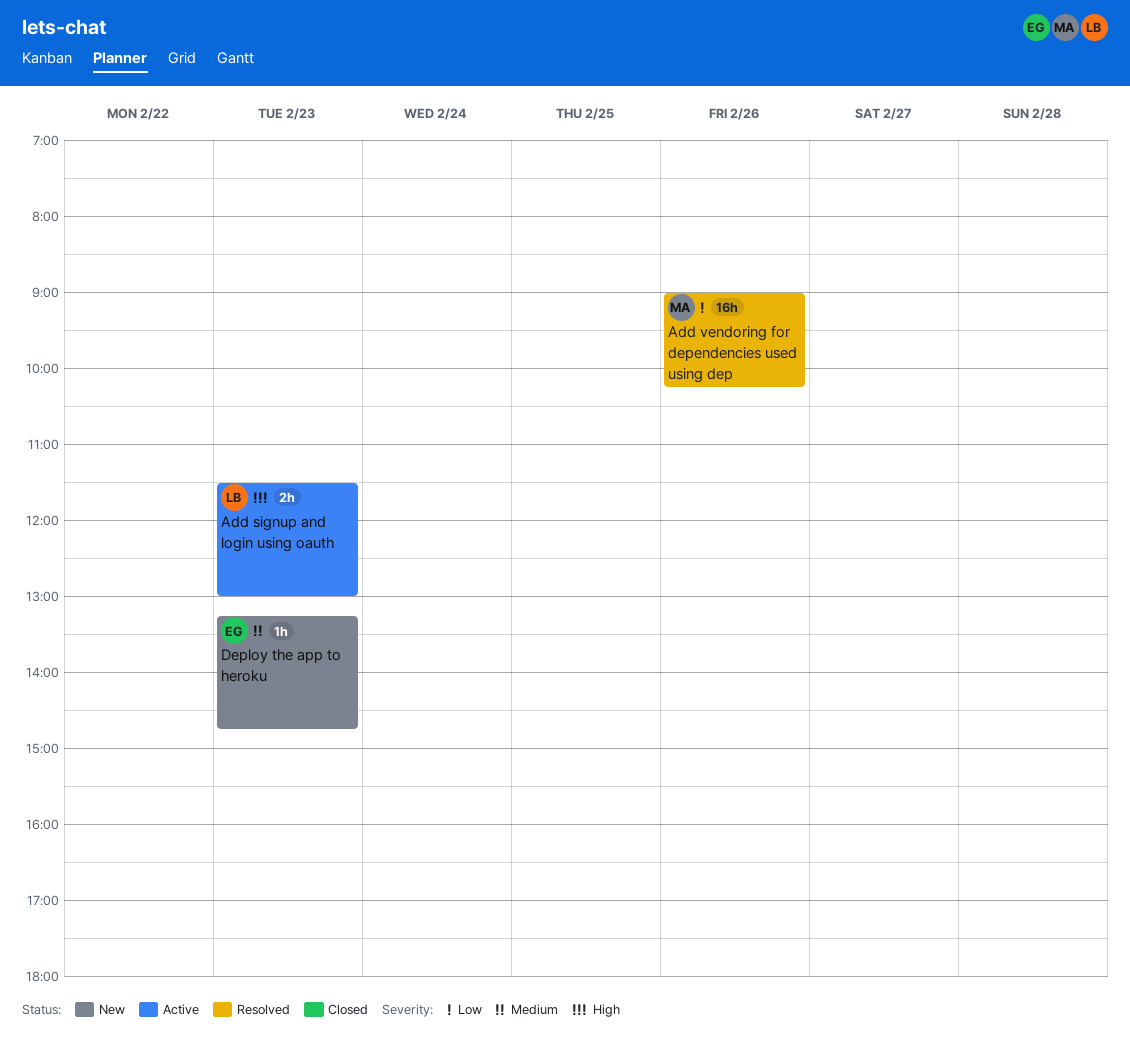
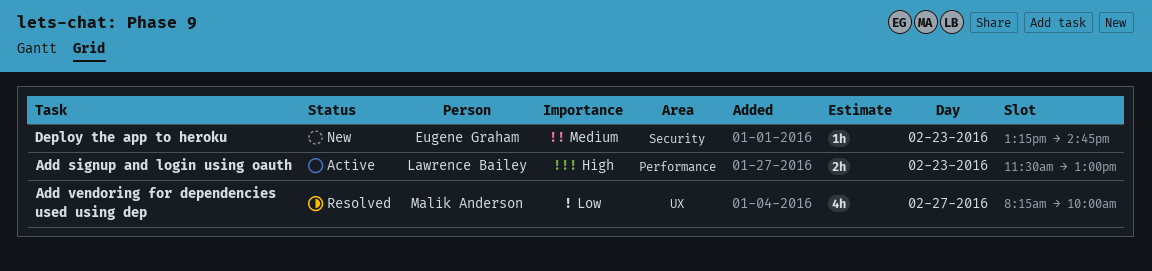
Add vendoring for dependencies used using dep, estimate: 16h -> 4h
Add vendoring for dependencies used using dep, day: Feb 26 -> Feb 27
Add vendoring for dependencies used using dep, begins: 09:00 -> 08:15
Add vendoring for dependencies used using dep, ends: 10:15 -> 10:00

